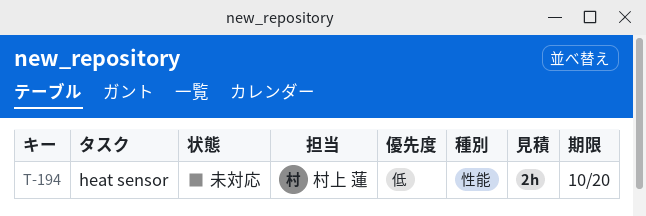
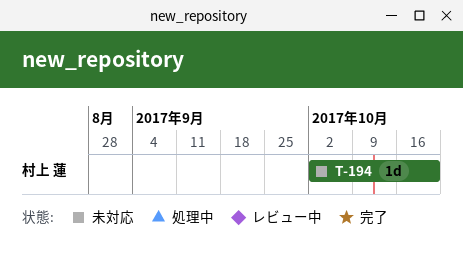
T-194, estimate: 2h -> 1d

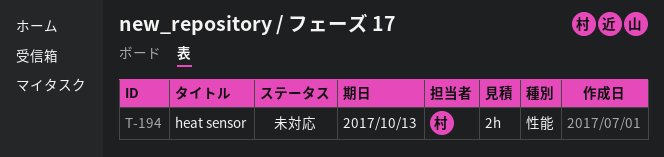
T-194, estimate: 1d -> 2h
T-194, due: Oct 20 -> Oct 13

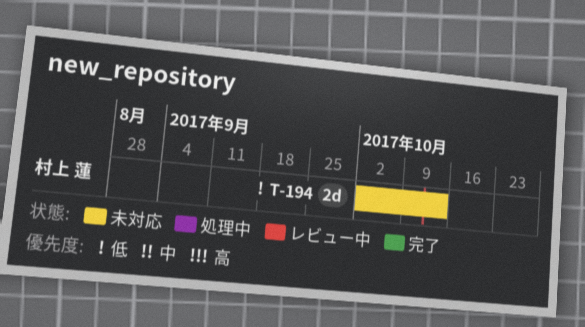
T-194, estimate: 2h -> 2d

